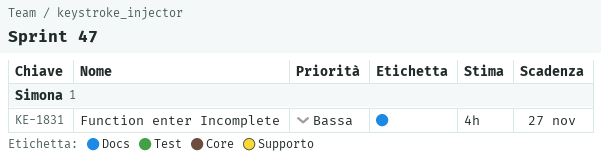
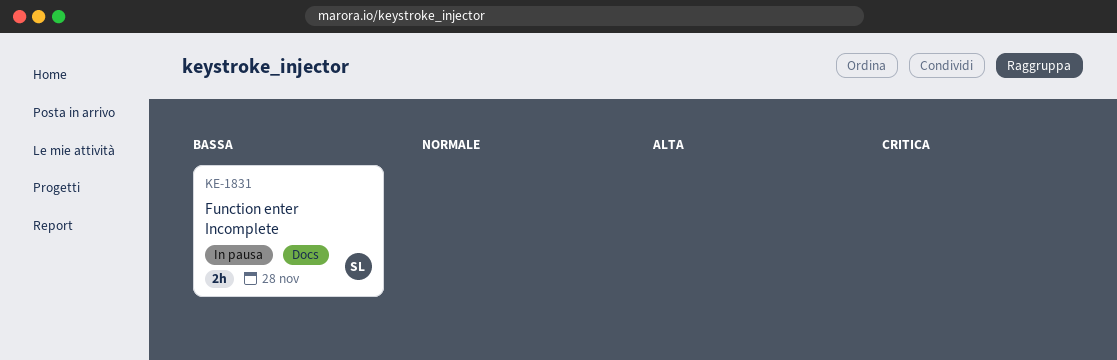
KE-1831, estimate: 4h -> 2h
KE-1831, due: Nov 27 -> Nov 28

